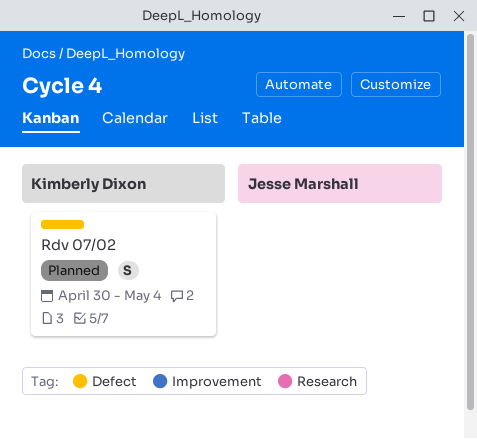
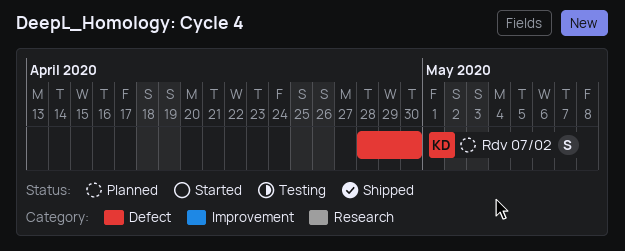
Rdv 07/02, start: Apr 30 -> Apr 28
Rdv 07/02, due: May 4 -> Apr 30

